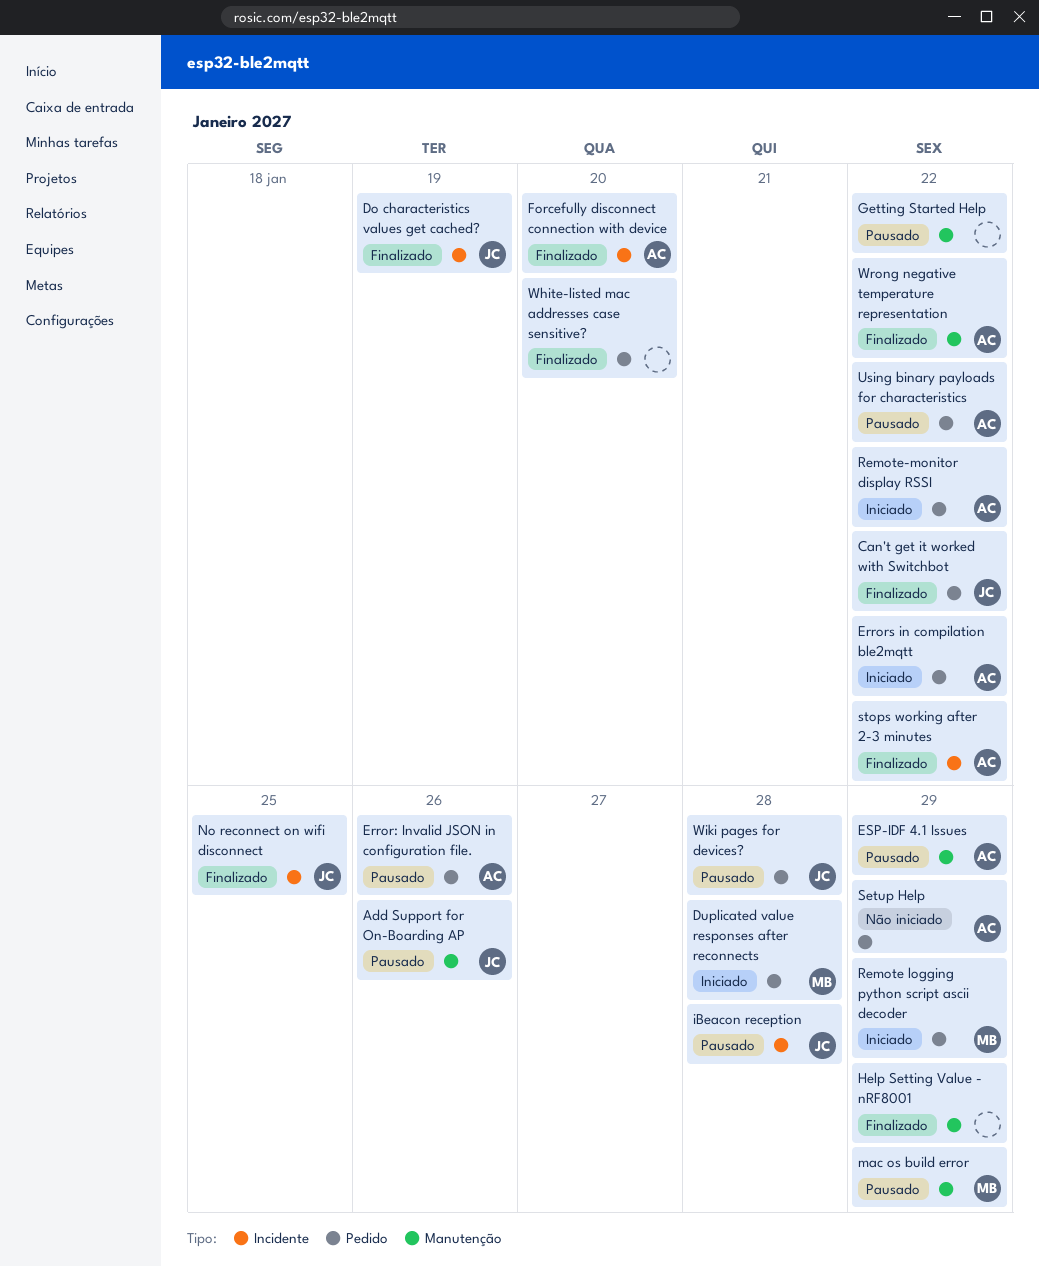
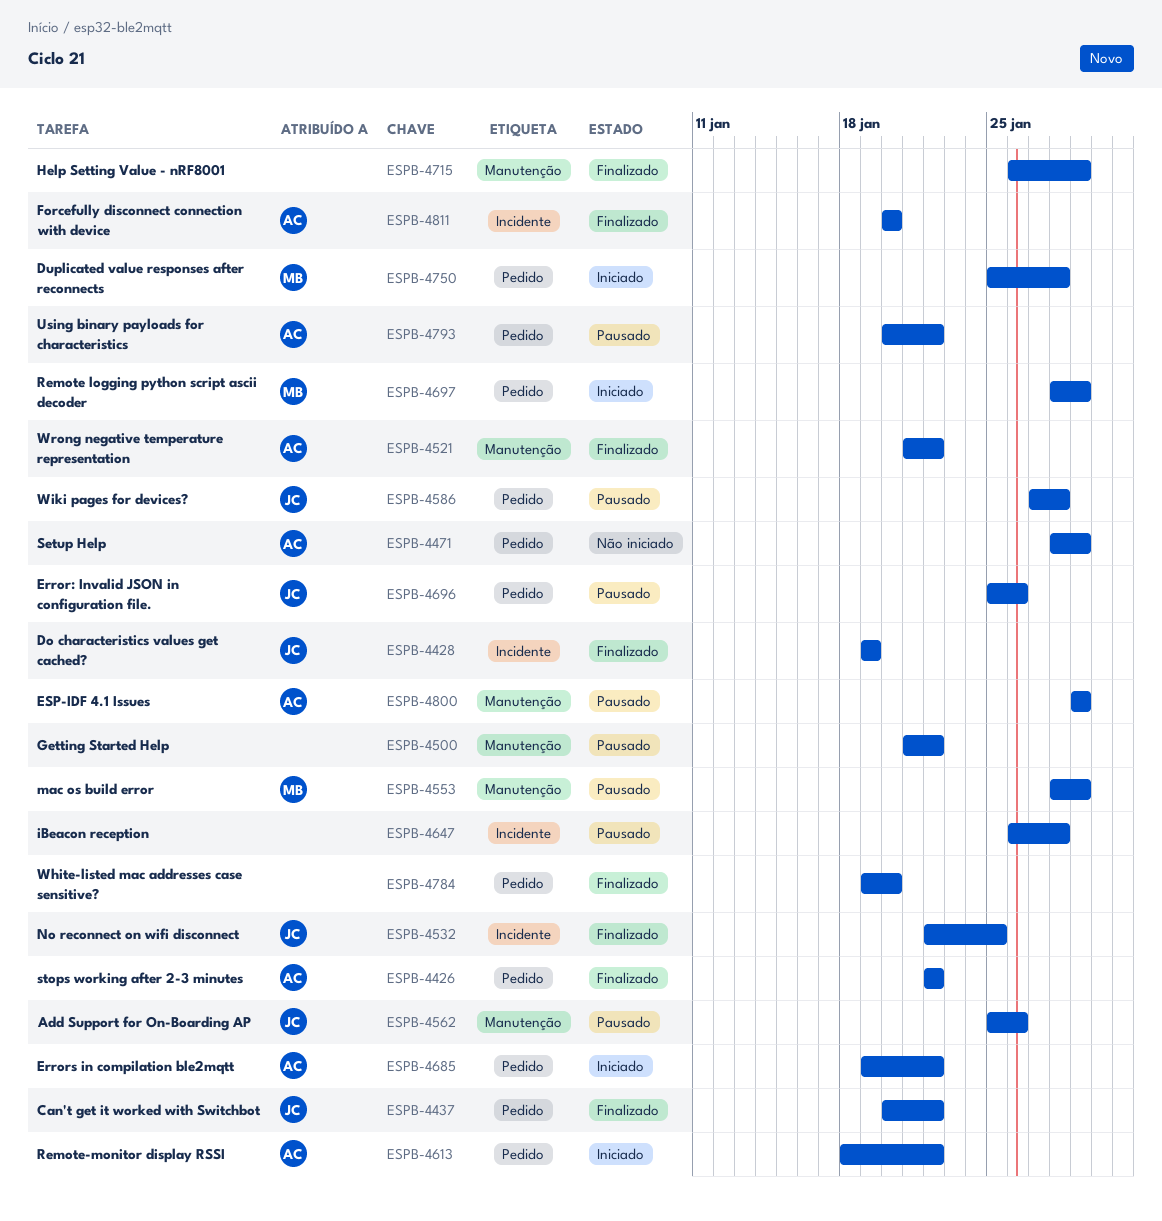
Error: Invalid JSON in configuration file., owner: AC -> JC
iBeacon reception, owner: JC -> none
stops working after 2-3 minutes, label: Incidente -> Pedido

